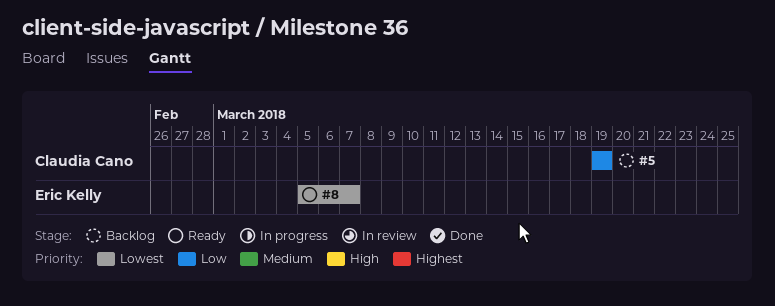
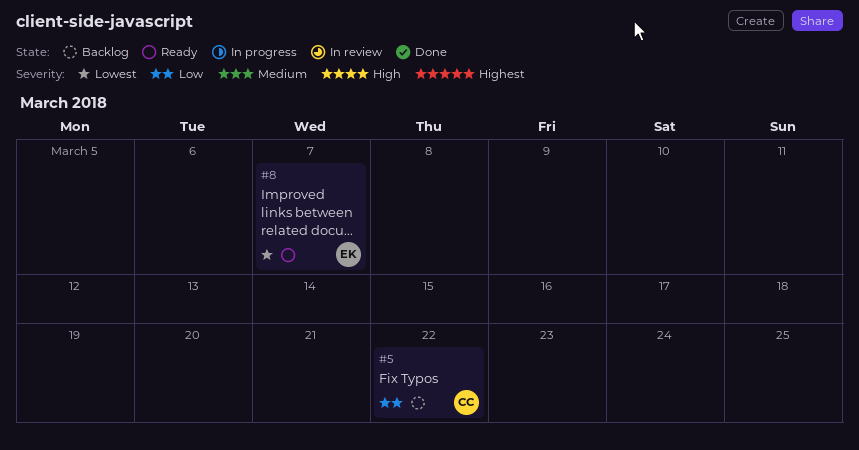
#5, due: Mar 19 -> Mar 22

